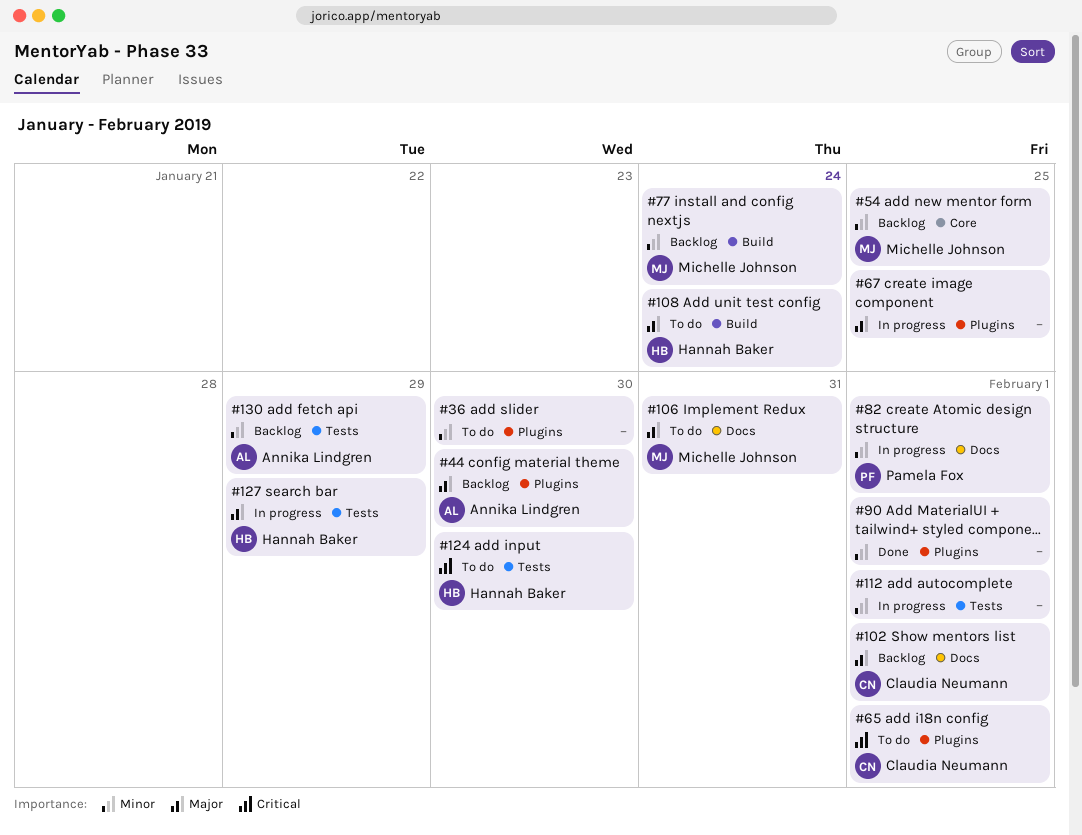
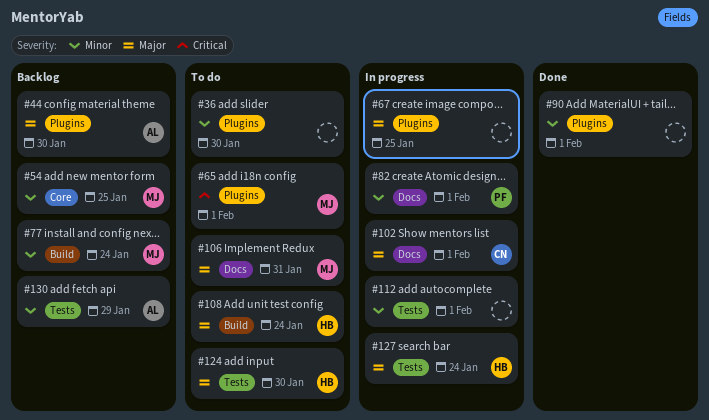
#65, owner: Claudia Neumann -> Michelle Johnson
#102, status: Backlog -> In progress
#124, priority: Critical -> Major
#127, due: Jan 29 -> Jan 24

